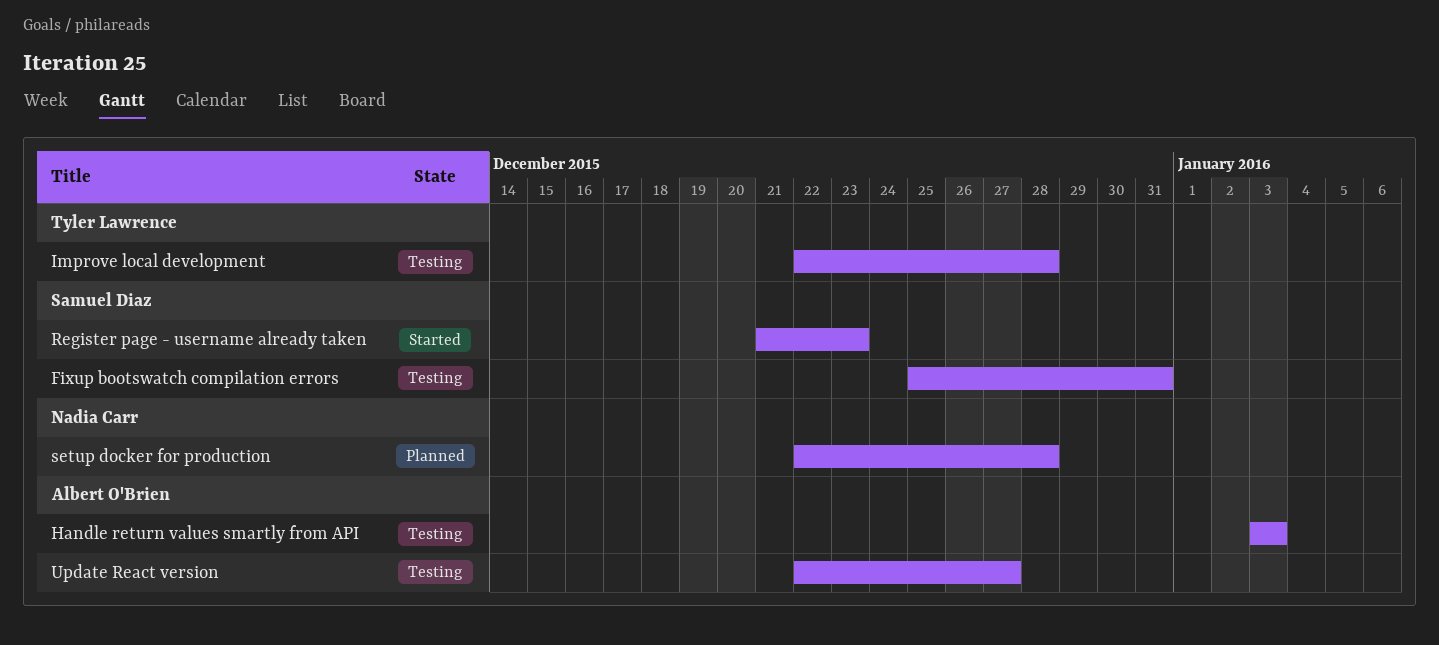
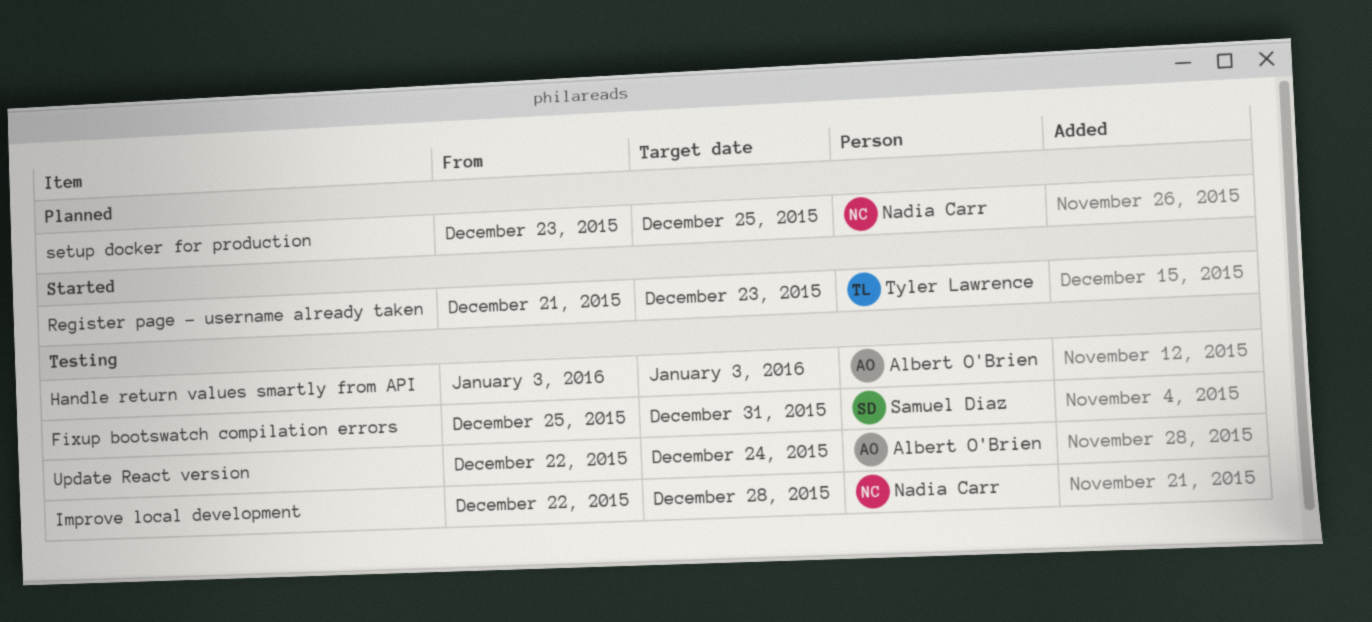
Improve local development, owner: Tyler Lawrence -> Nadia Carr
Register page - username already taken, owner: Samuel Diaz -> Tyler Lawrence
setup docker for production, start: Dec 22 -> Dec 23
setup docker for production, due: Dec 28 -> Dec 25
Update React version, due: Dec 27 -> Dec 24

